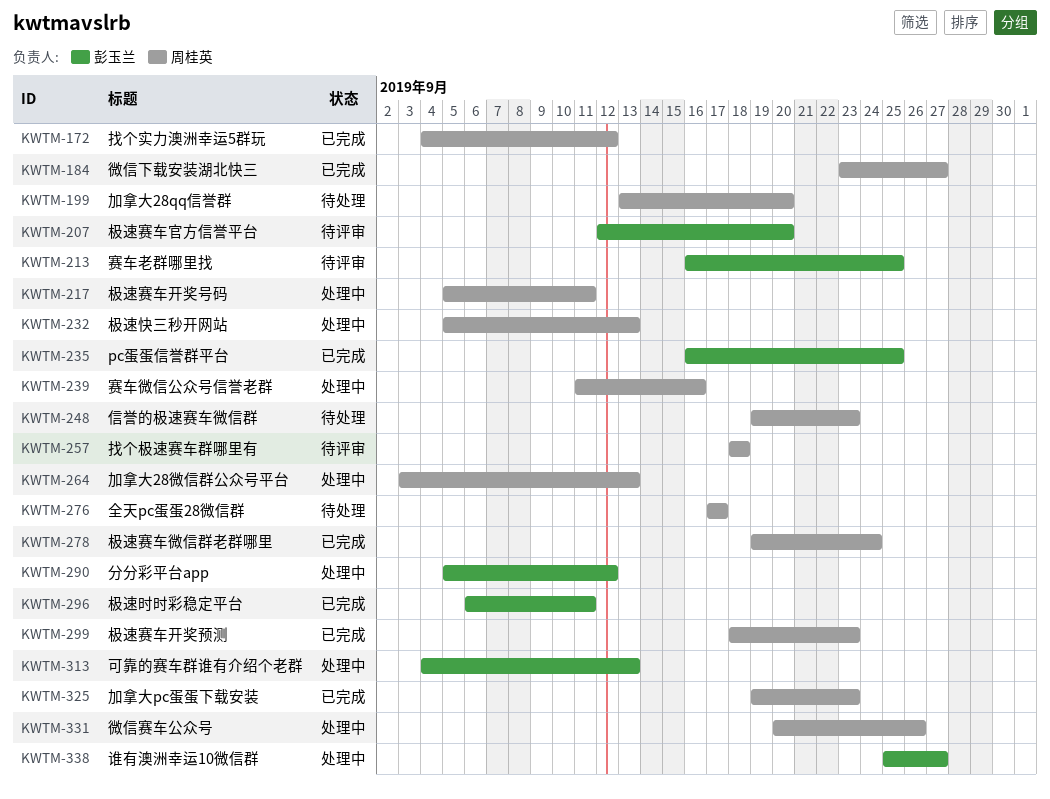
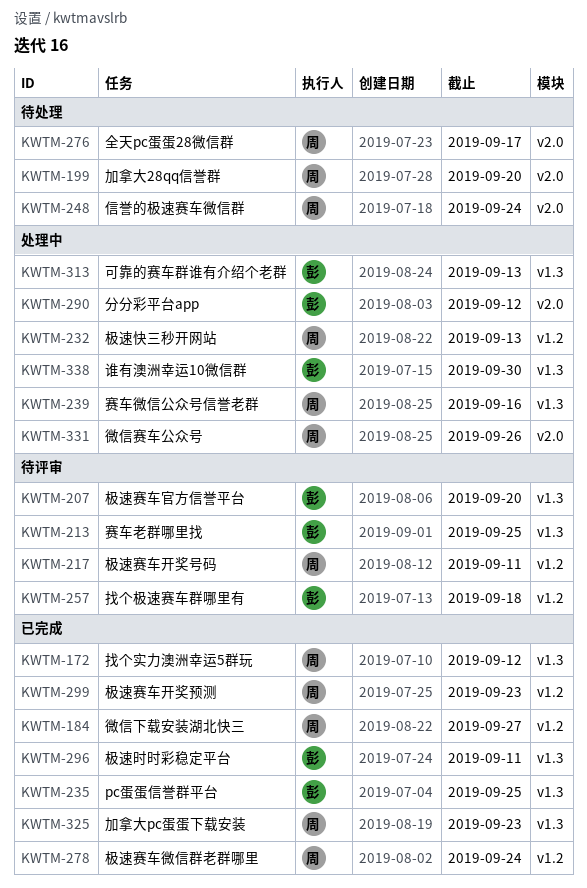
KWTM-217, status: 处理中 -> 待评审
KWTM-248, due: Sep 23 -> Sep 24
KWTM-257, owner: 周桂英 -> 彭玉兰
KWTM-264: present -> none
KWTM-338, due: Sep 27 -> Sep 30

